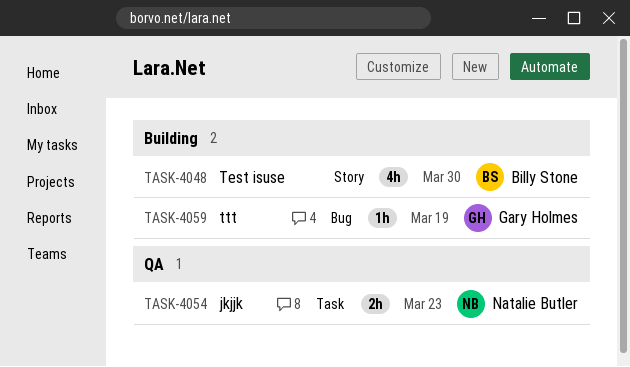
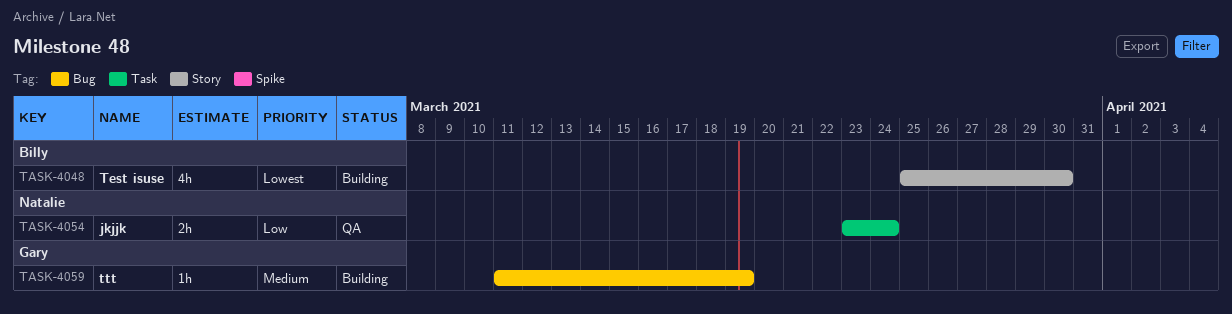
TASK-4054, due: Mar 23 -> Mar 24

